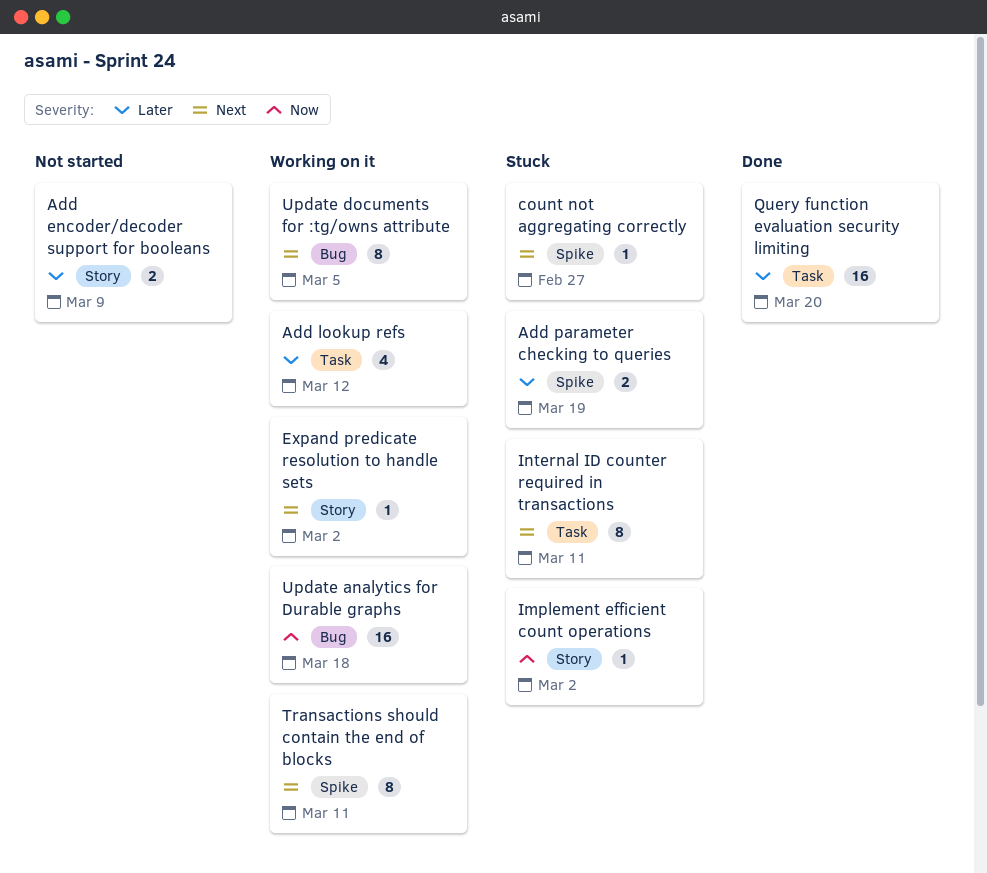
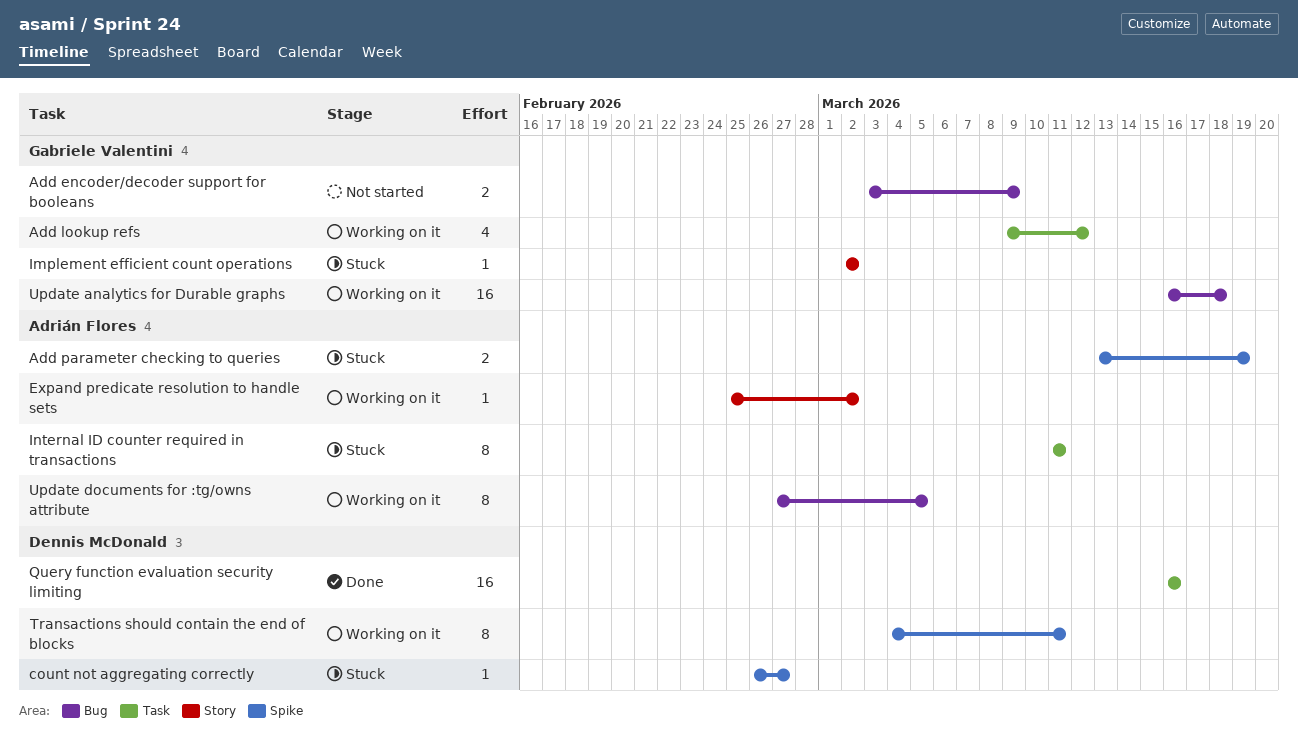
Add encoder/decoder support for booleans, label: Story -> Bug
Query function evaluation security limiting, due: Mar 20 -> Mar 16

